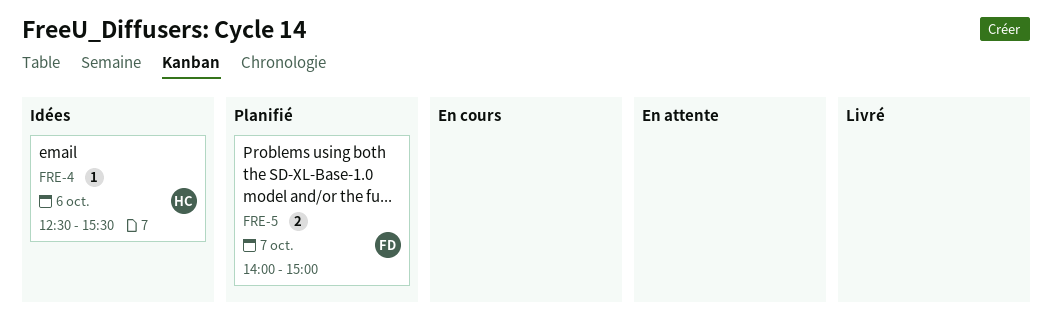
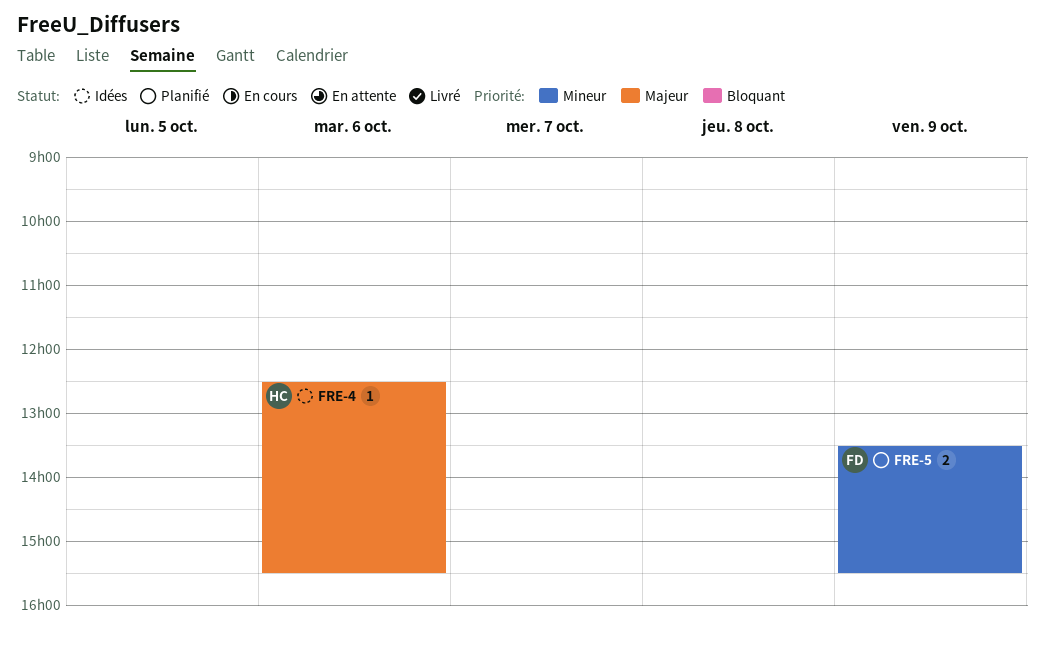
FRE-5, day: Oct 7 -> Oct 9
FRE-5, begins: 14:00 -> 13:30
FRE-5, ends: 15:00 -> 15:30

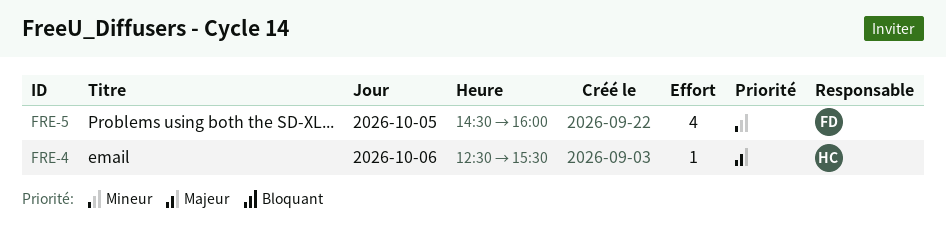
FRE-5, estimate: 2 -> 4
FRE-5, day: Oct 9 -> Oct 5
FRE-5, begins: 13:30 -> 14:30
FRE-5, ends: 15:30 -> 16:00

